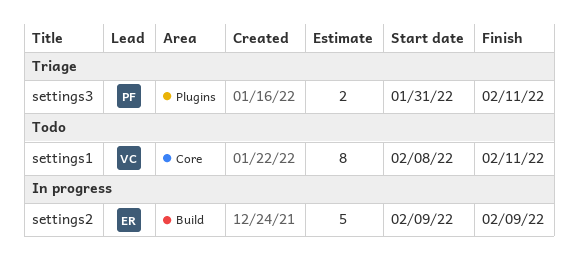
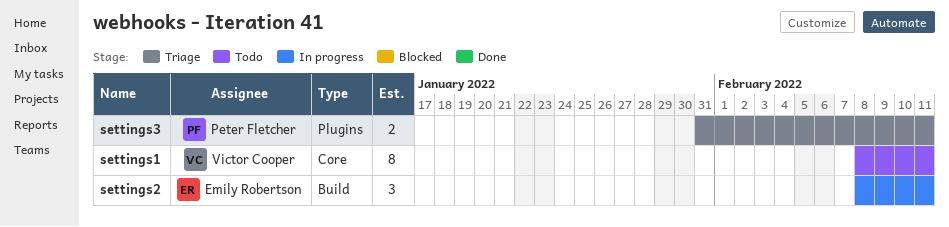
settings2, estimate: 5 -> 3
settings2, start: Feb 9 -> Feb 8
settings2, due: Feb 9 -> Feb 11

